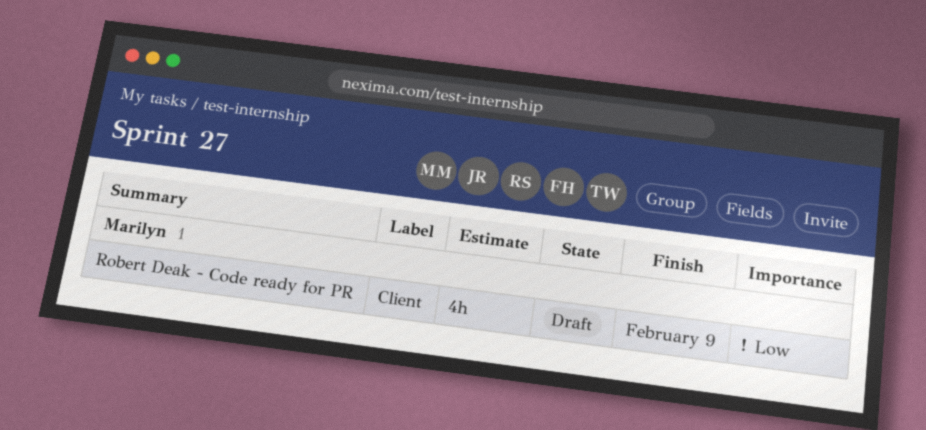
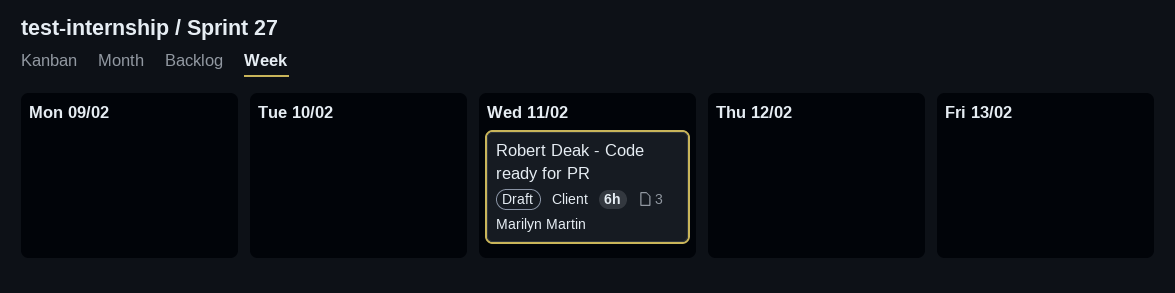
Robert Deak - Code ready for PR, estimate: 4h -> 6h
Robert Deak - Code ready for PR, due: Feb 9 -> Feb 11

